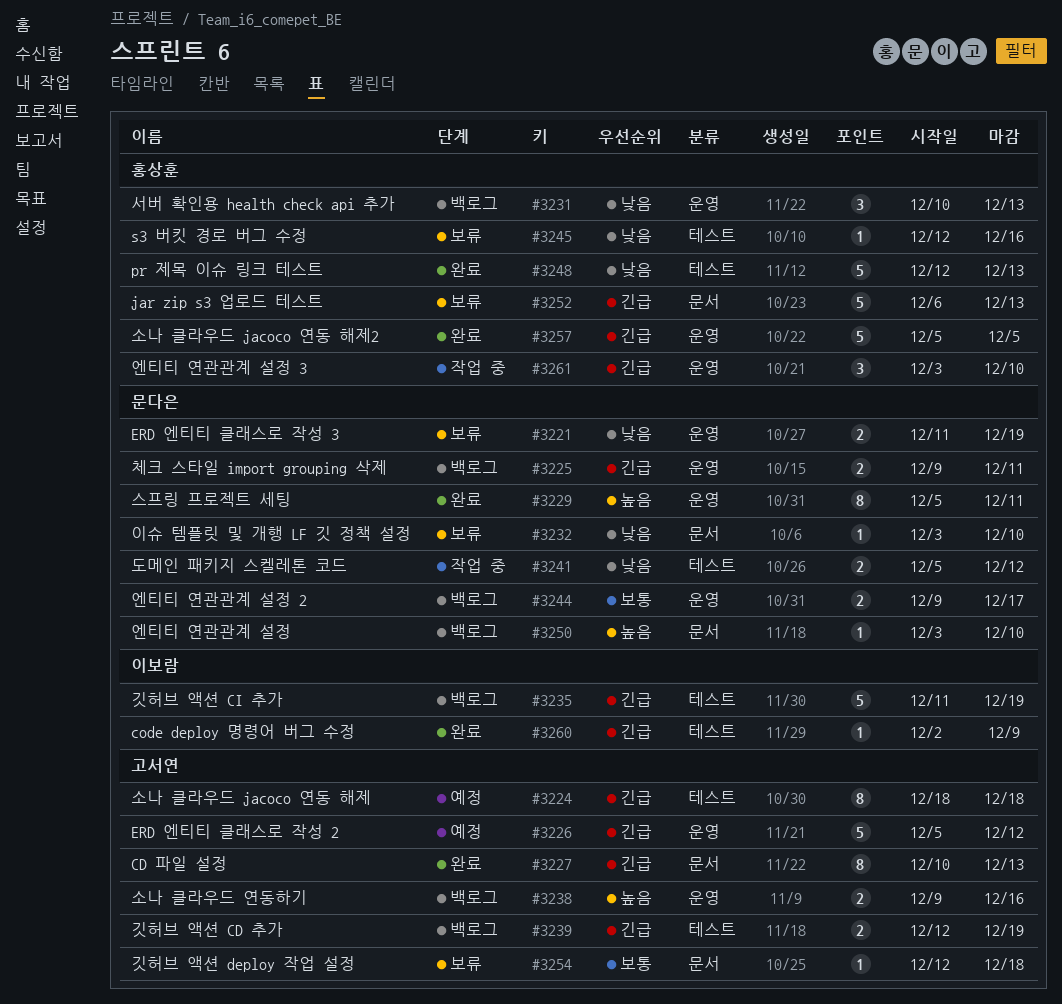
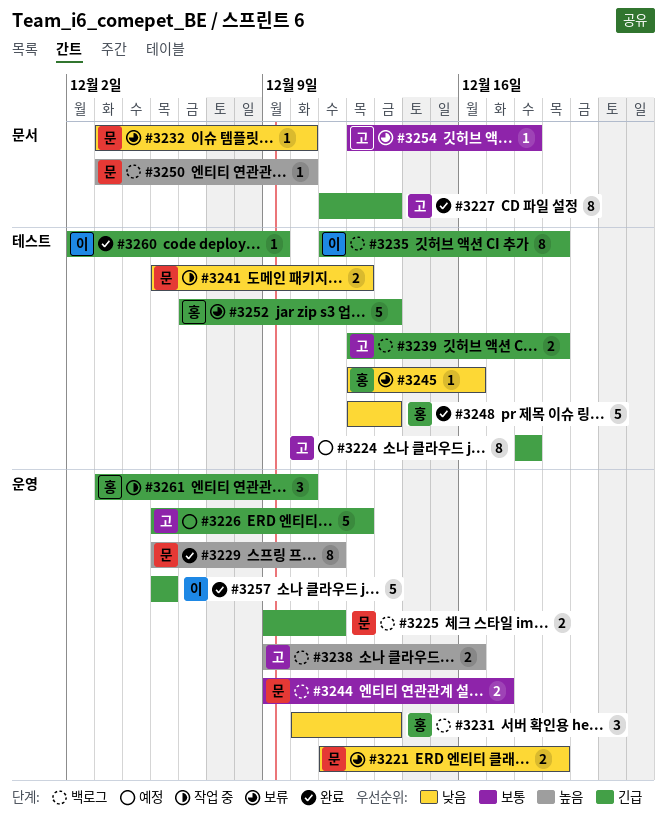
#3227, start: Dec 10 -> Dec 11
#3235, estimate: 5 -> 8
#3252, label: 문서 -> 테스트
#3257, owner: 홍상훈 -> 이보람

